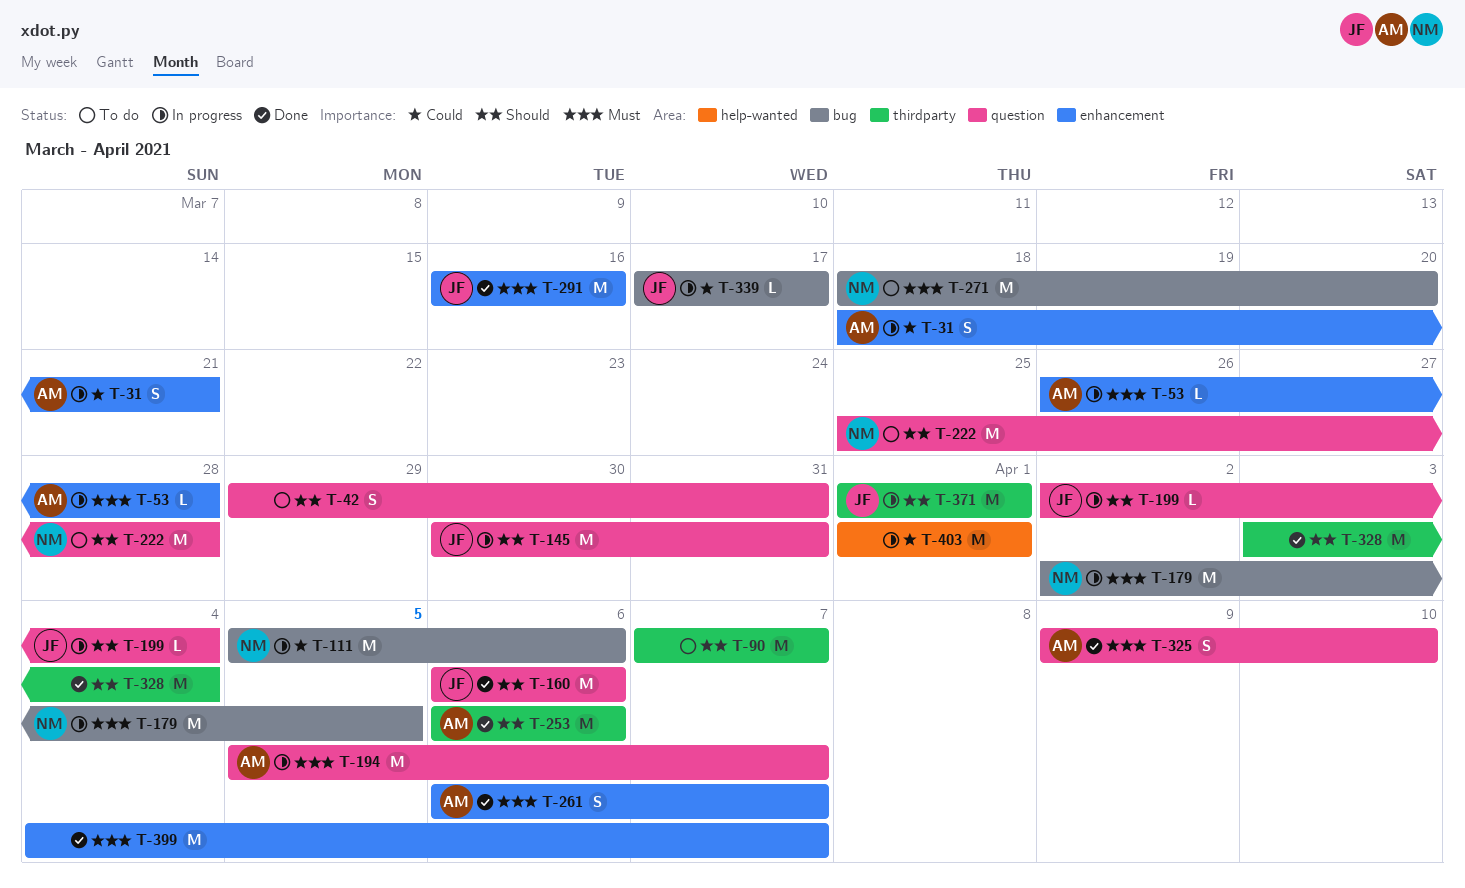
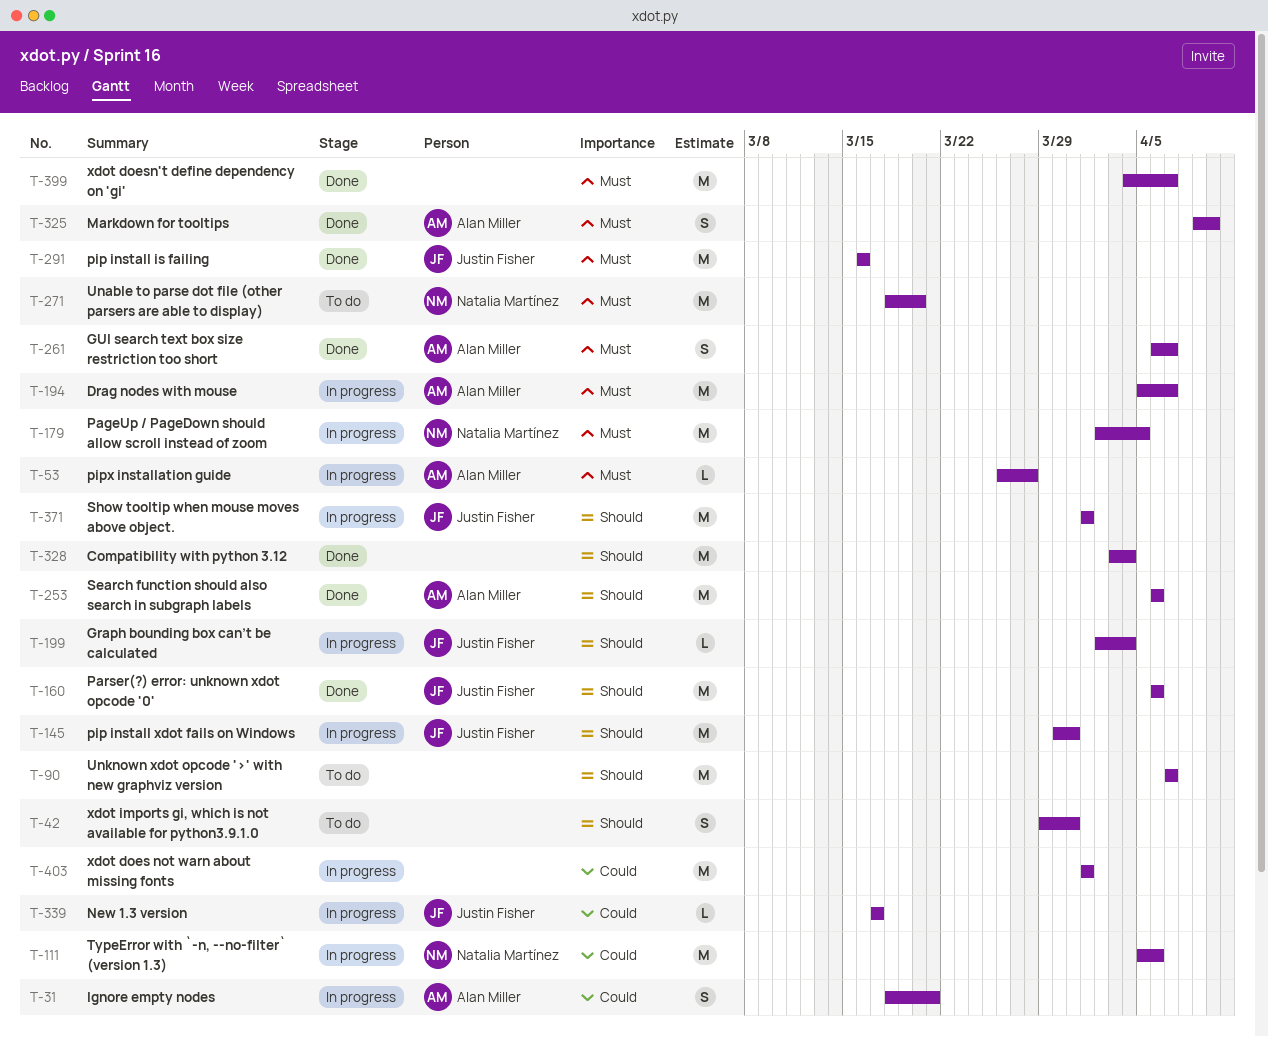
T-222: present -> none

